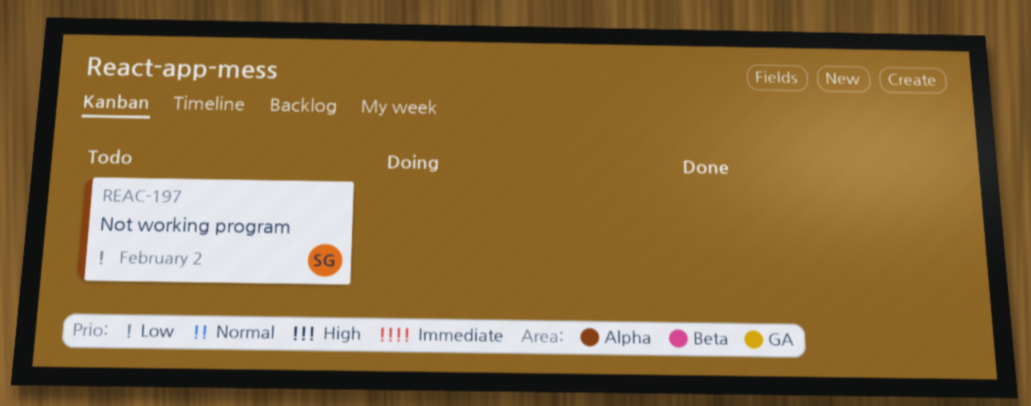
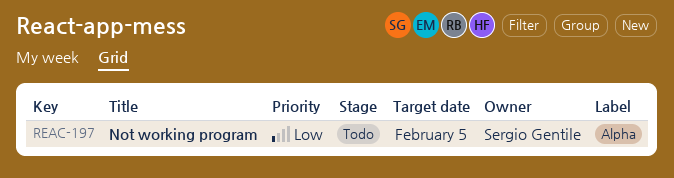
REAC-197, due: Feb 2 -> Feb 5

